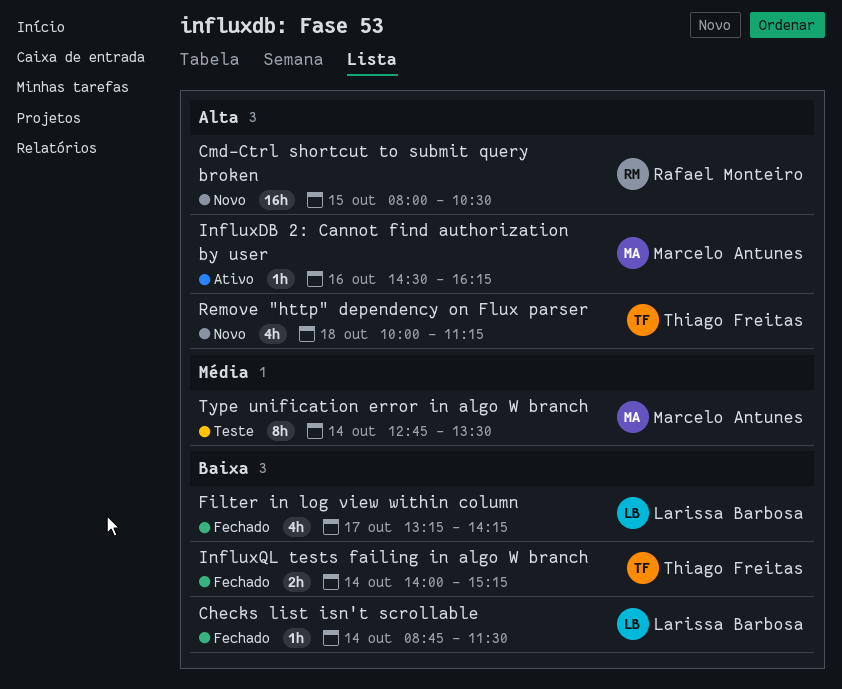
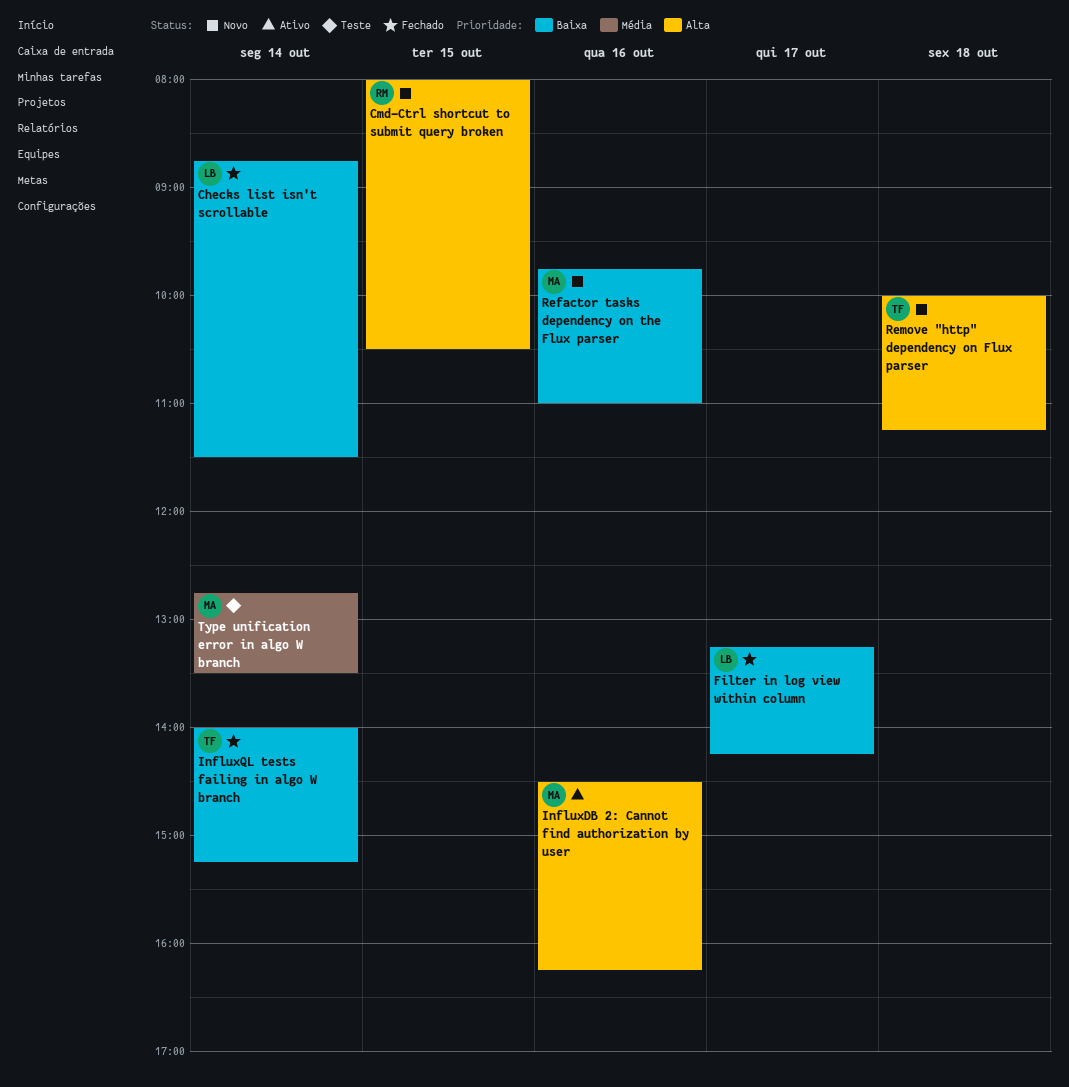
Refactor tasks dependency on the Flux parser: none -> present

